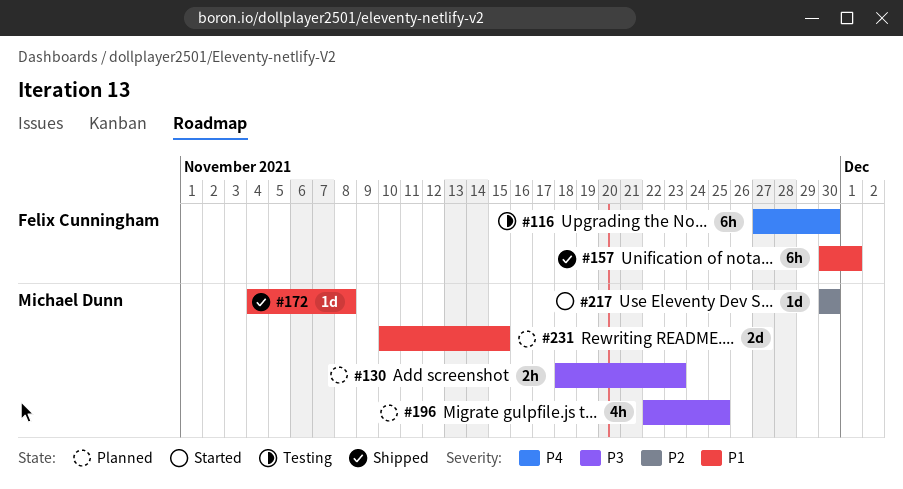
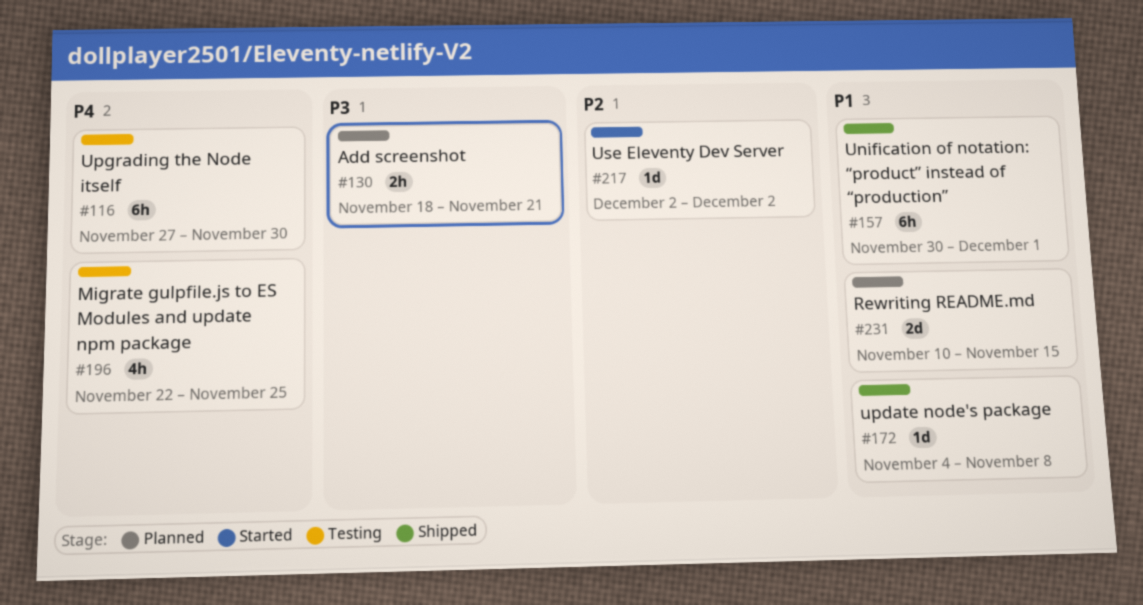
#130, due: Nov 23 -> Nov 21
#196, status: Planned -> Testing
#196, priority: P3 -> P4
#217, start: Nov 30 -> Dec 2
#217, due: Nov 30 -> Dec 2

